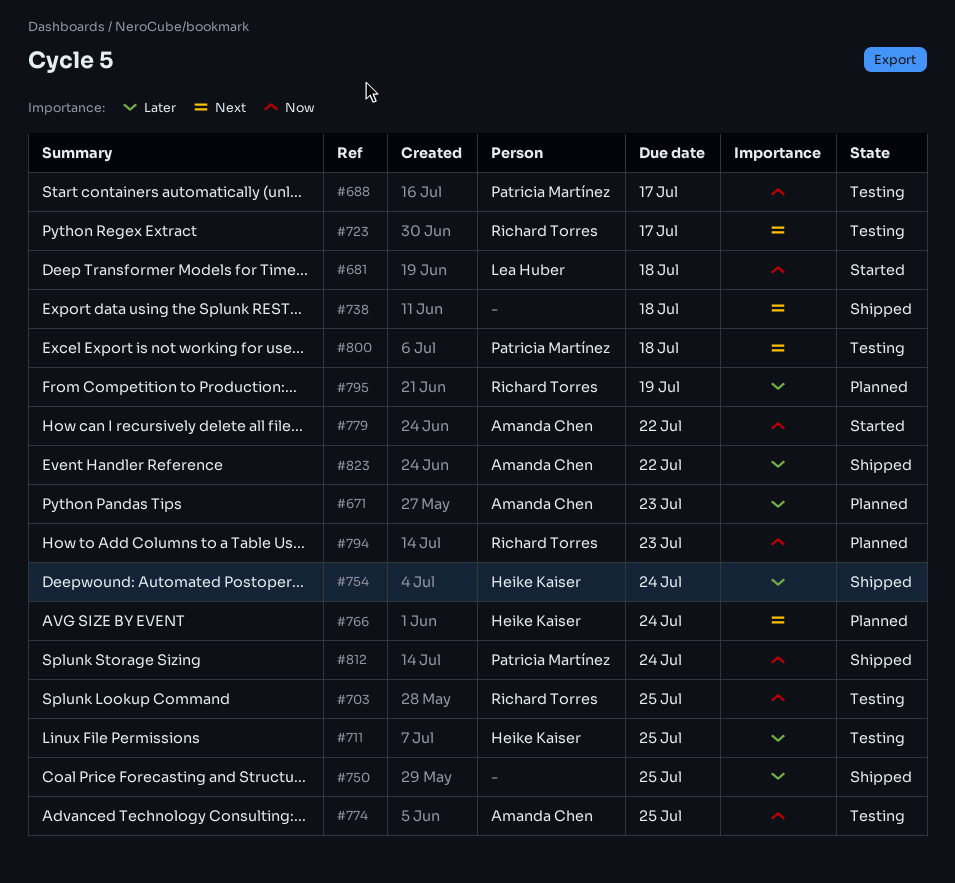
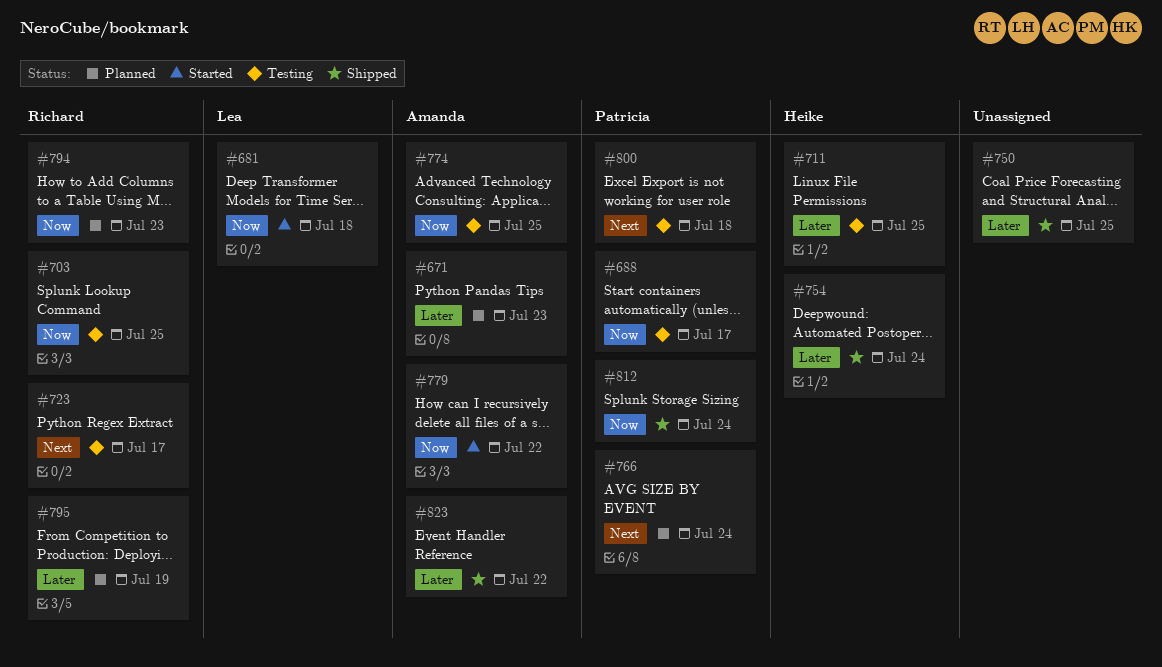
#738: present -> none
#766, owner: Heike Kaiser -> Patricia Martínez

